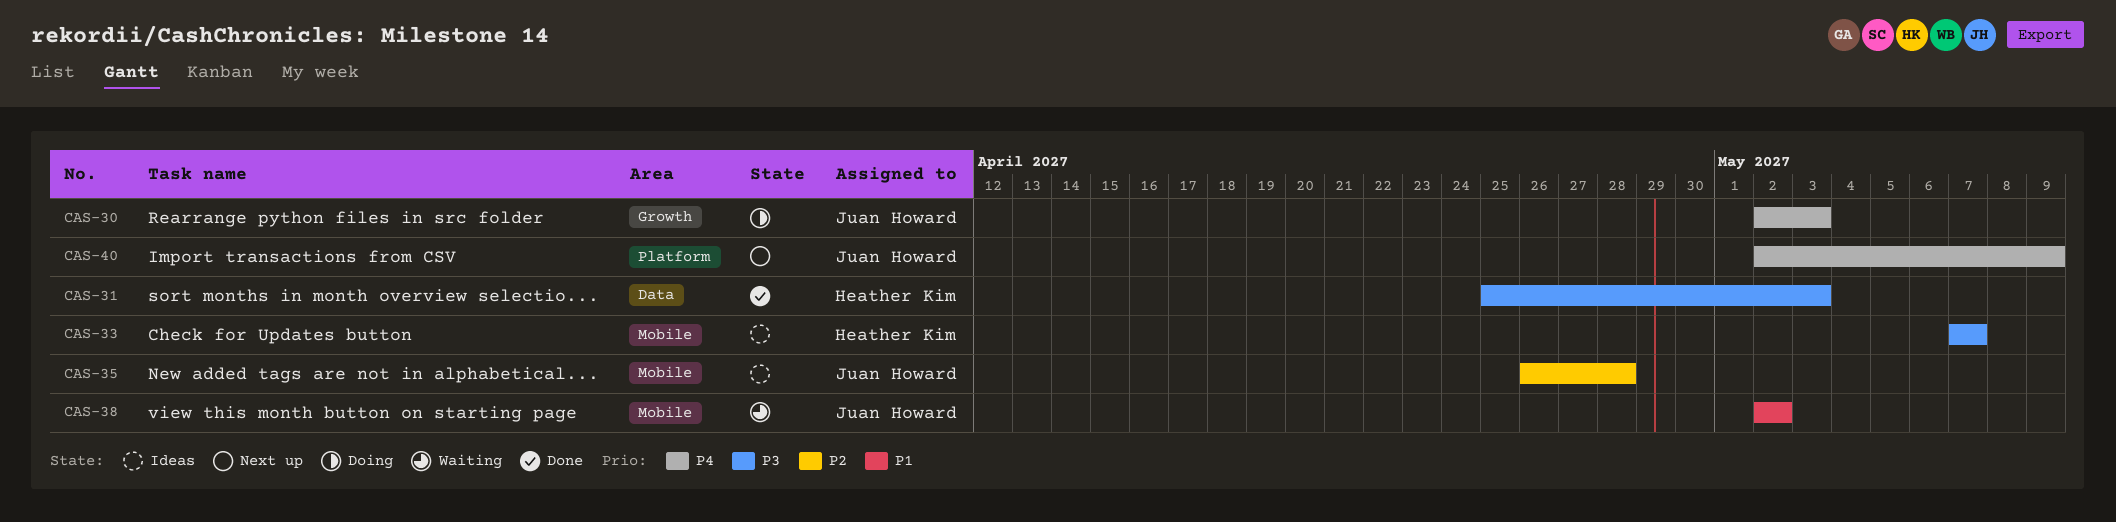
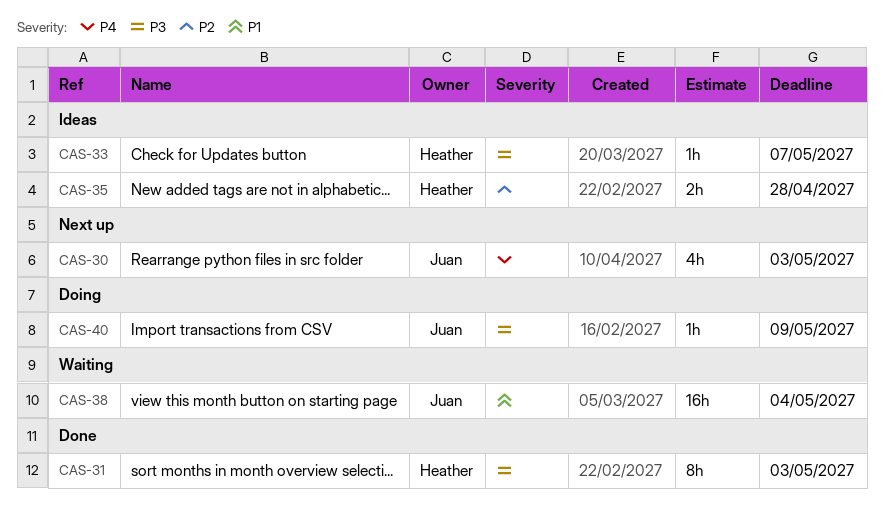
CAS-30, status: Doing -> Next up
CAS-35, owner: Juan Howard -> Heather Kim
CAS-38, due: May 2 -> May 4
CAS-40, status: Next up -> Doing
CAS-40, priority: P4 -> P3

